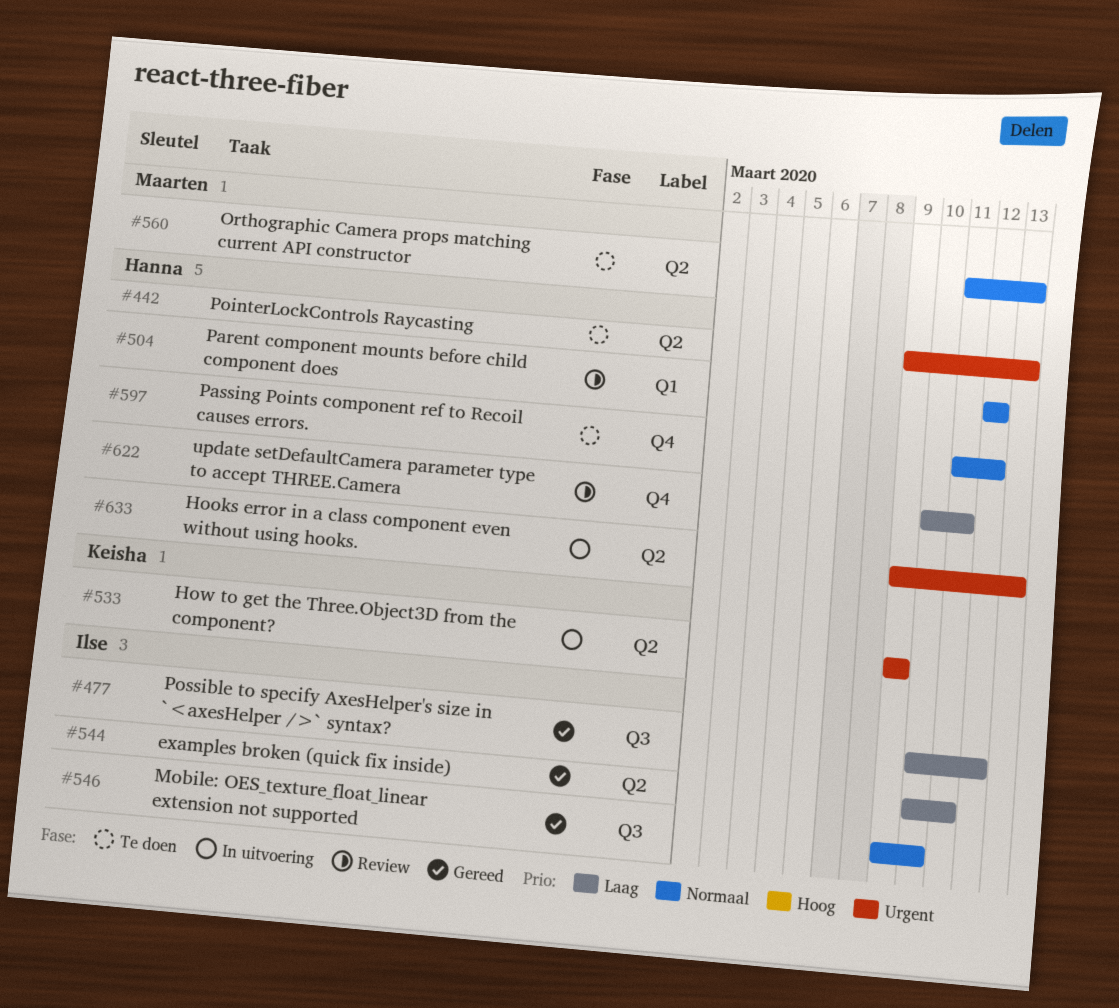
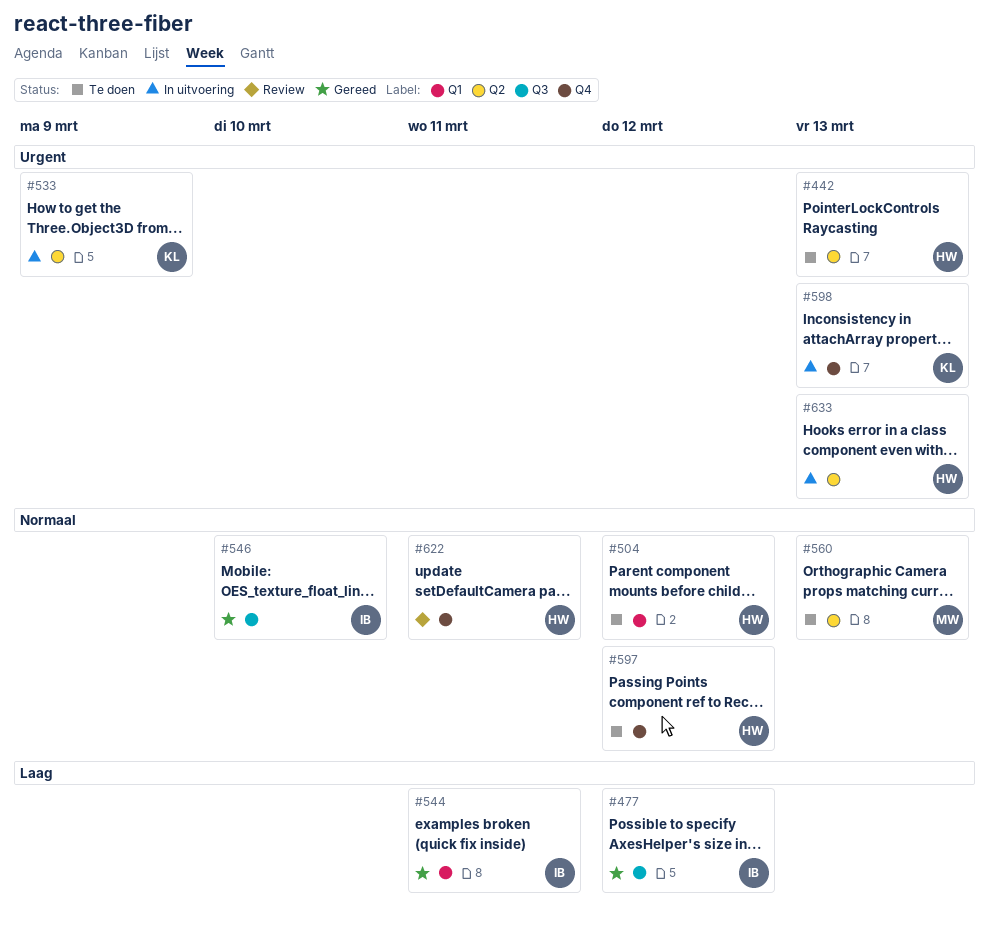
#504, status: Review -> Te doen
#544, label: Q2 -> Q1
#598: none -> present
#622, priority: Laag -> Normaal

